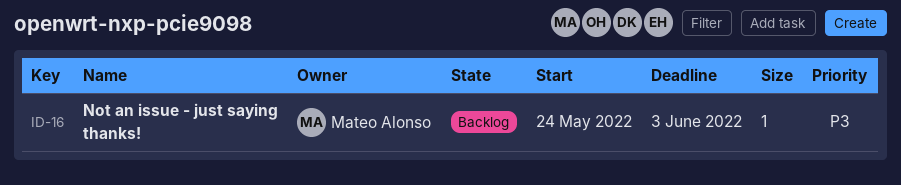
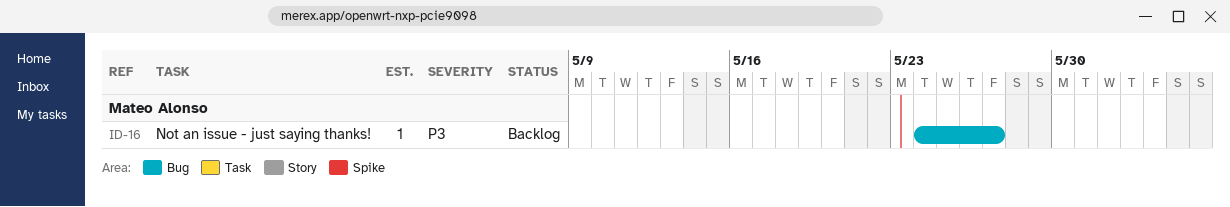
ID-16, due: Jun 3 -> May 27

